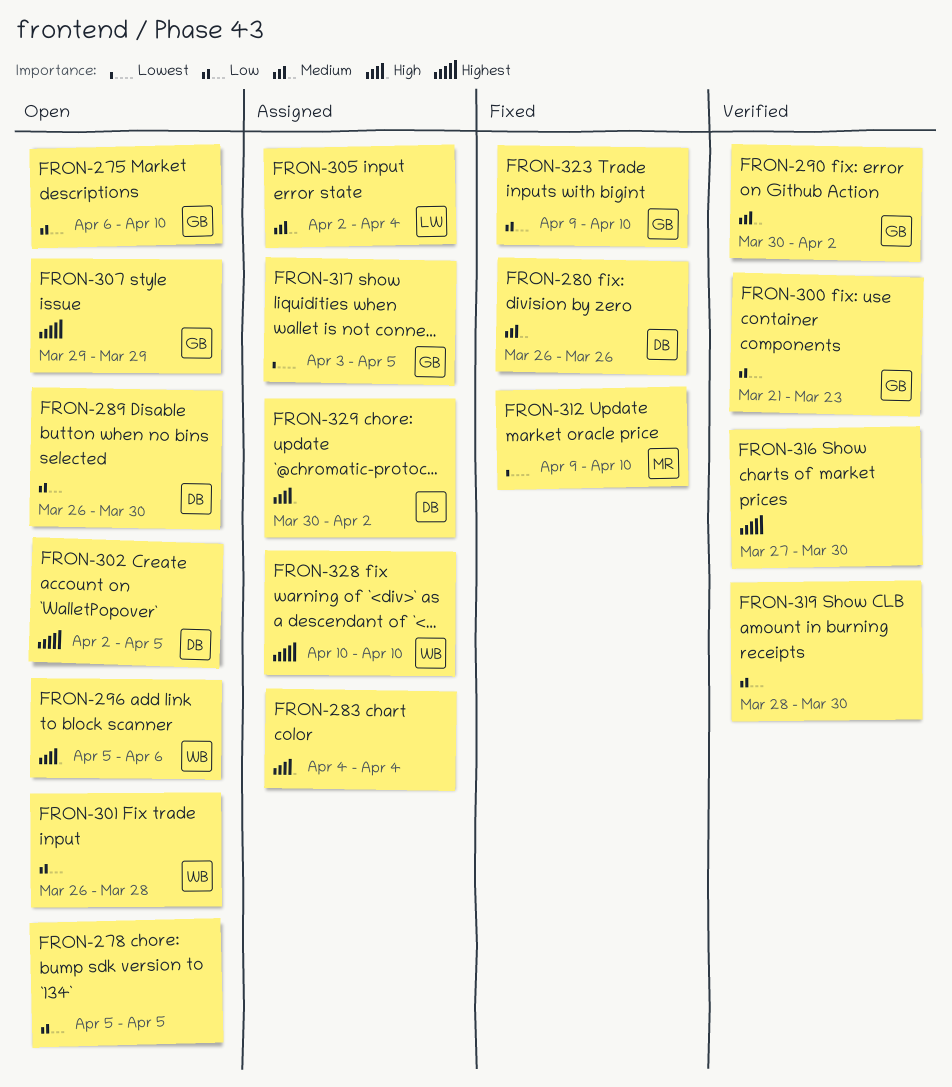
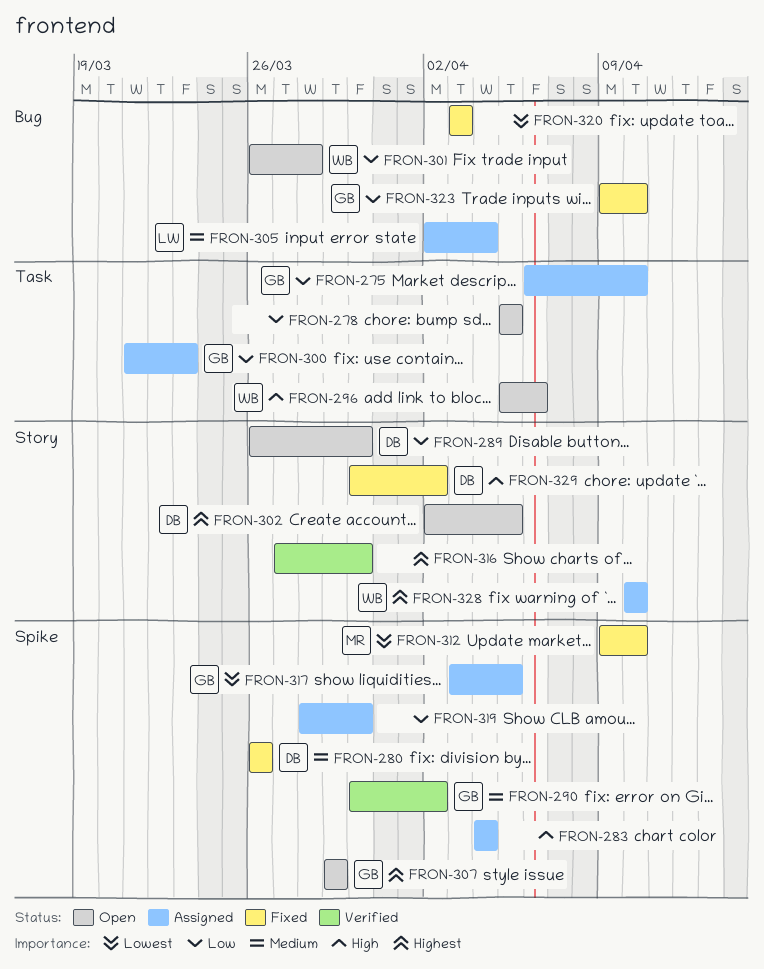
FRON-275, status: Open -> Assigned
FRON-300, status: Verified -> Assigned
FRON-319, status: Verified -> Assigned
FRON-320: none -> present
FRON-329, status: Assigned -> Fixed

